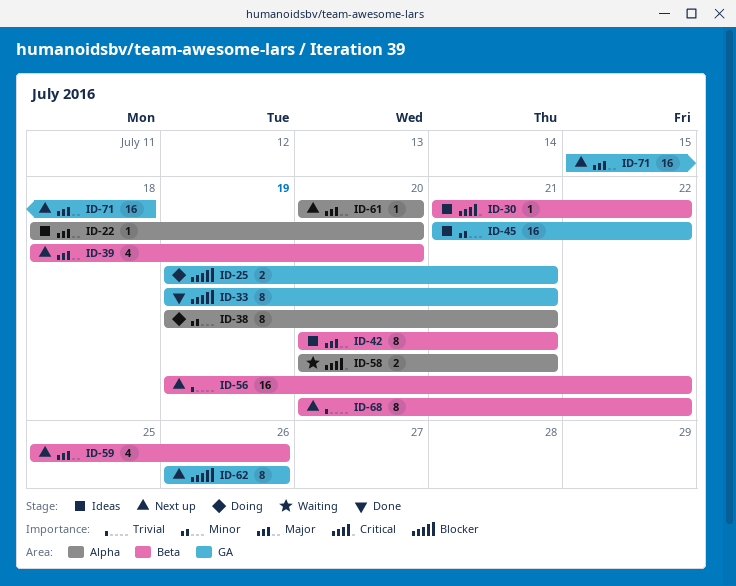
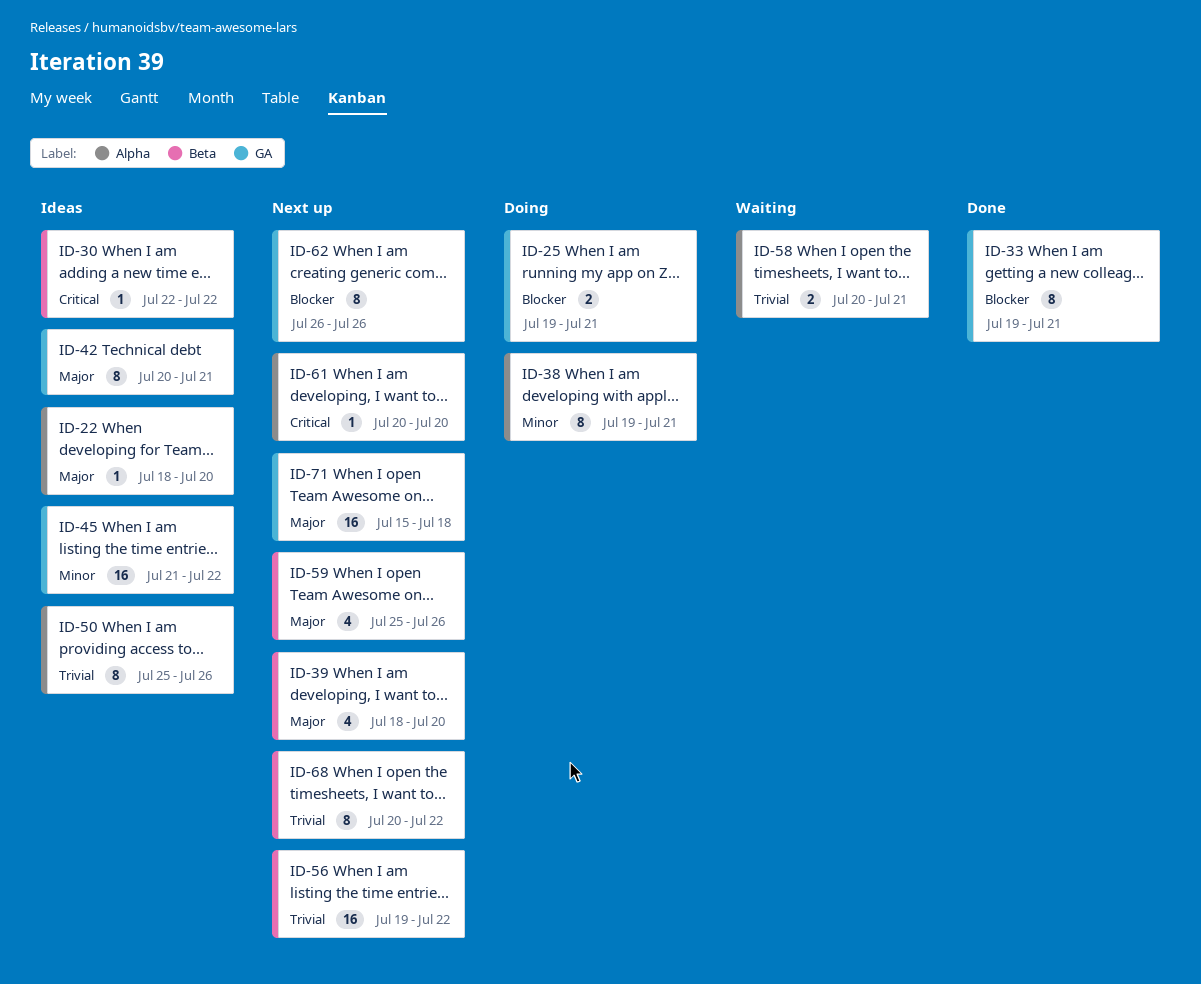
ID-30, start: Jul 21 -> Jul 22
ID-42, label: Beta -> GA
ID-50: none -> present
ID-58, priority: Critical -> Trivial
ID-61, priority: Major -> Critical

